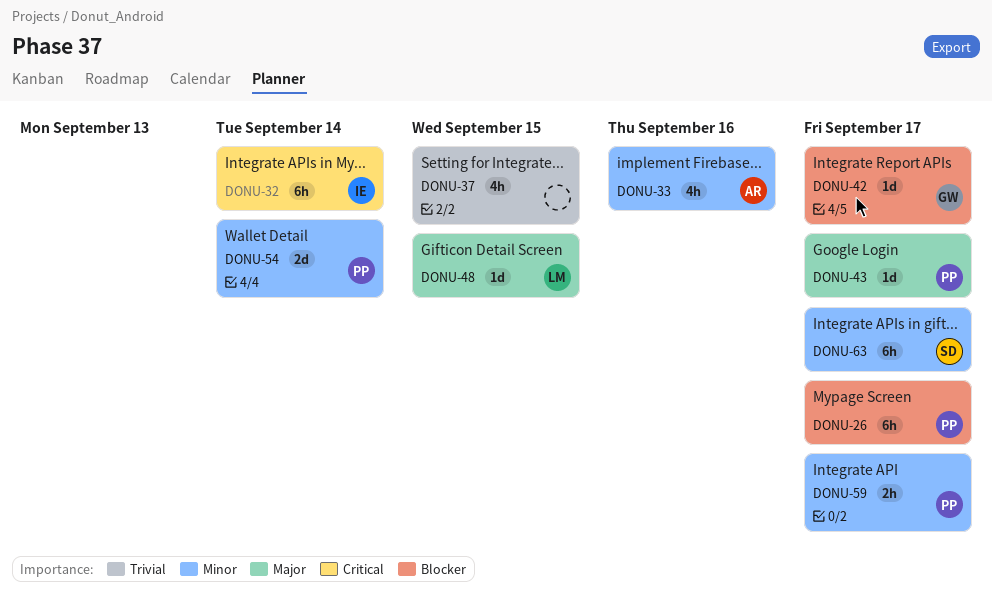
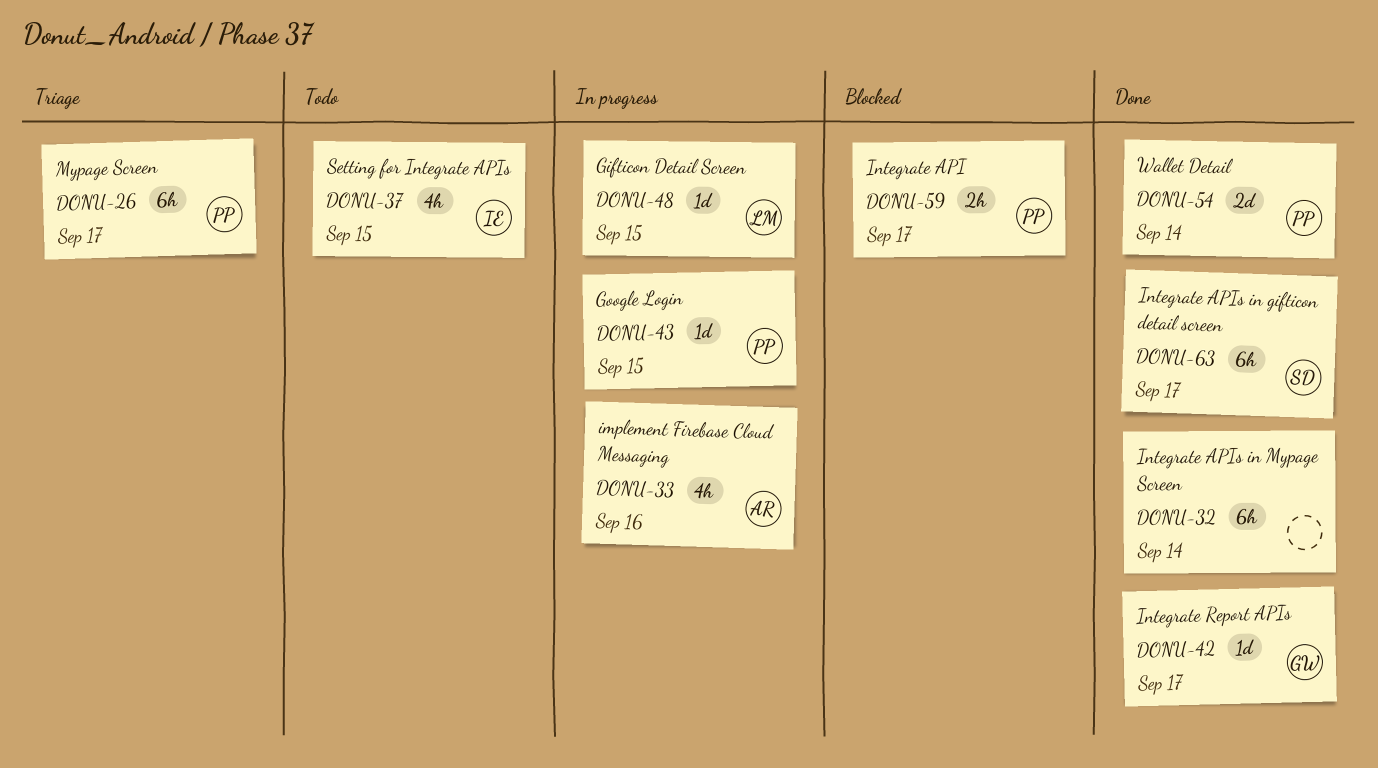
DONU-32, owner: IE -> none
DONU-37, owner: none -> IE
DONU-43, due: Sep 17 -> Sep 15

